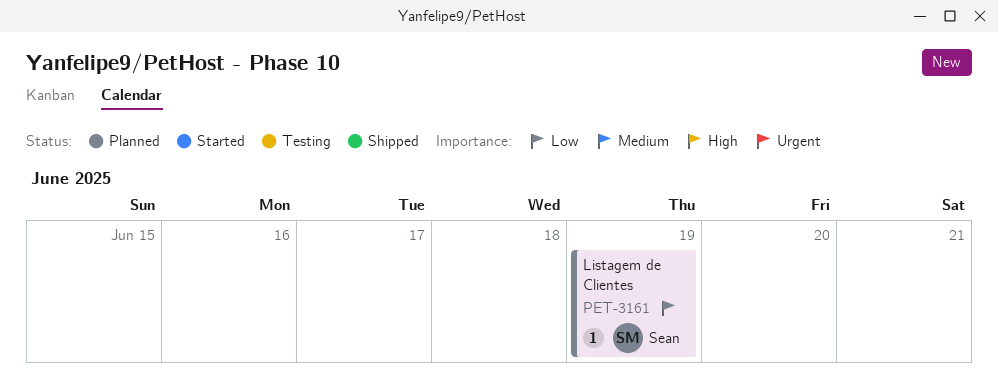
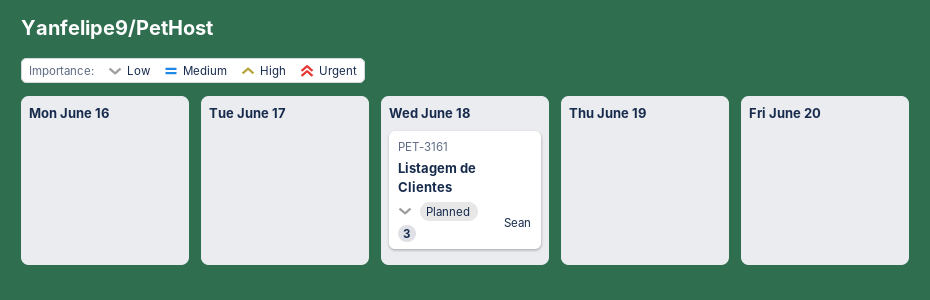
PET-3161, estimate: 1 -> 3
PET-3161, due: Jun 19 -> Jun 18

